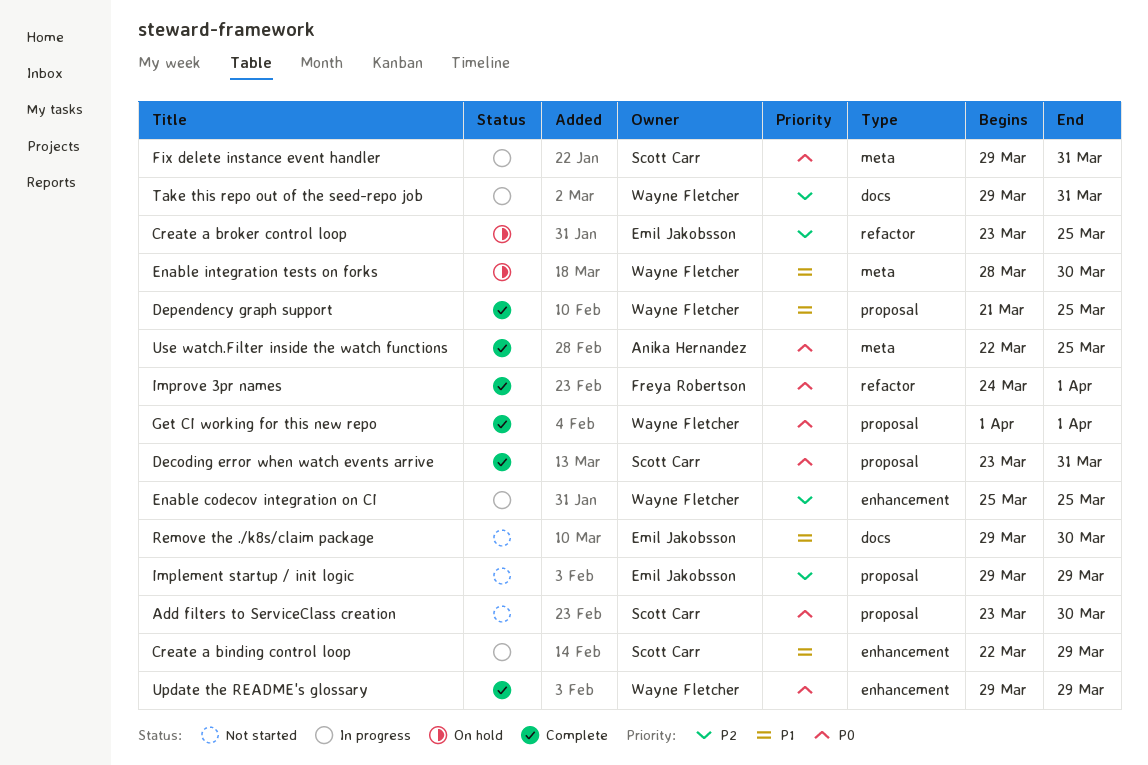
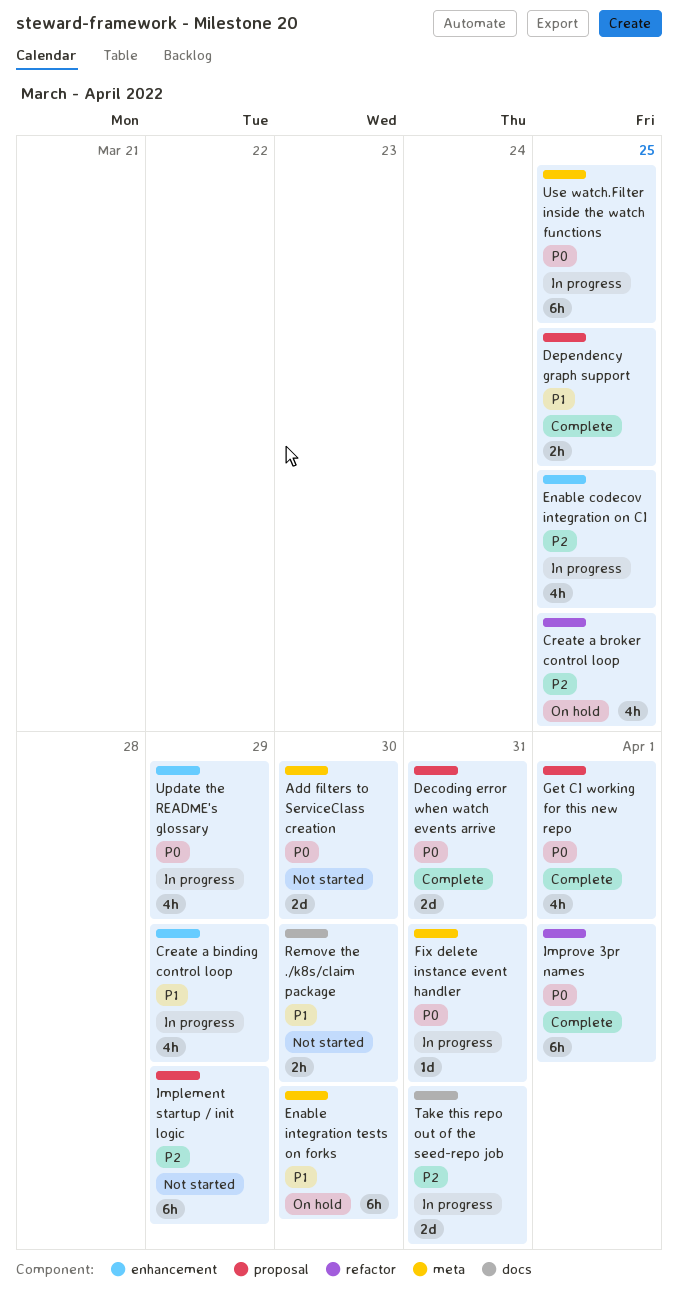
Add filters to ServiceClass creation, label: proposal -> meta
Update the README's glossary, status: Complete -> In progress
Use watch.Filter inside the watch functions, status: Complete -> In progress

